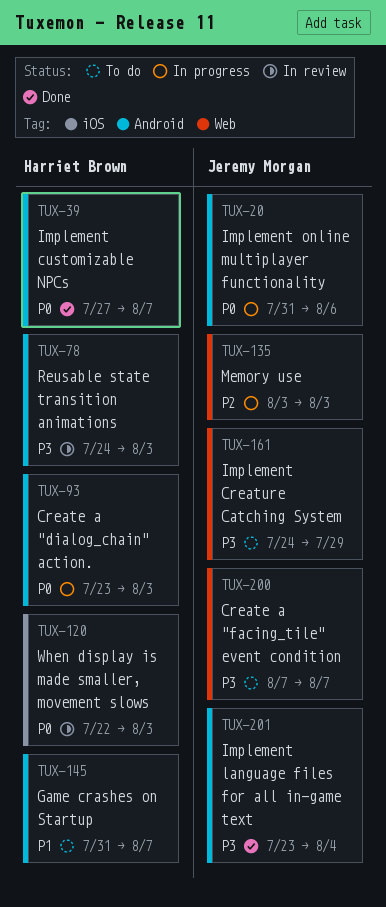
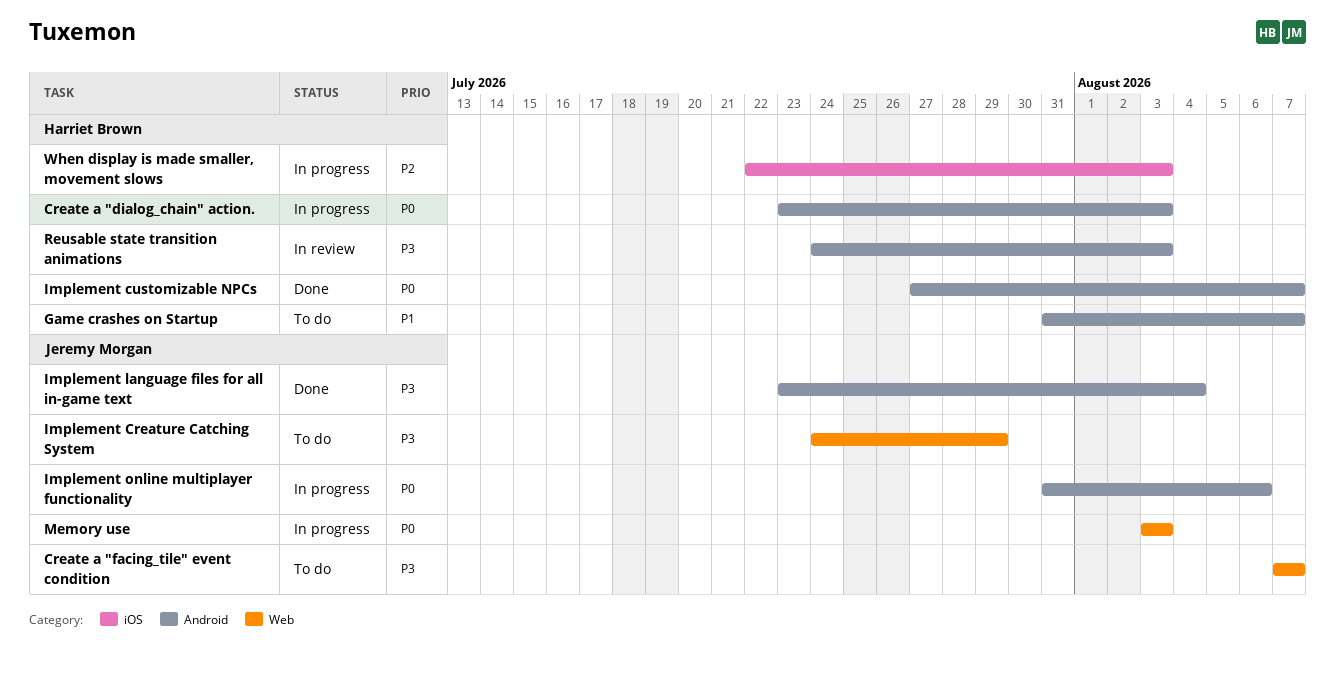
Memory use, priority: P2 -> P0
When display is made smaller, movement slows, status: In review -> In progress
When display is made smaller, movement slows, priority: P0 -> P2

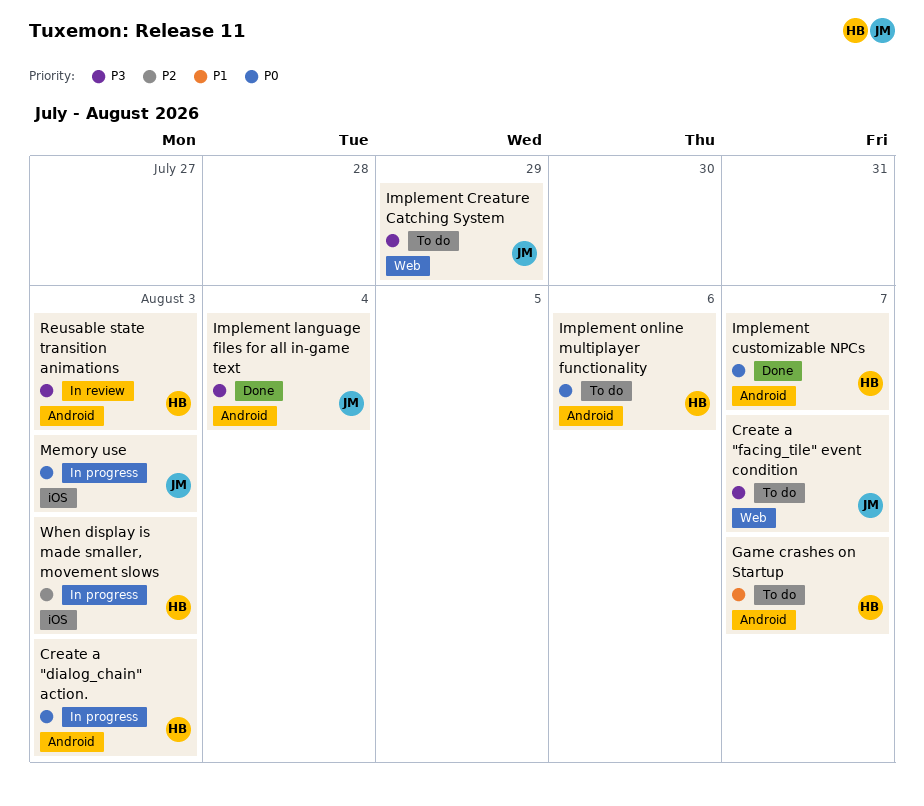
Implement online multiplayer functionality, status: In progress -> To do
Implement online multiplayer functionality, owner: Jeremy Morgan -> Harriet Brown
Memory use, label: Web -> iOS

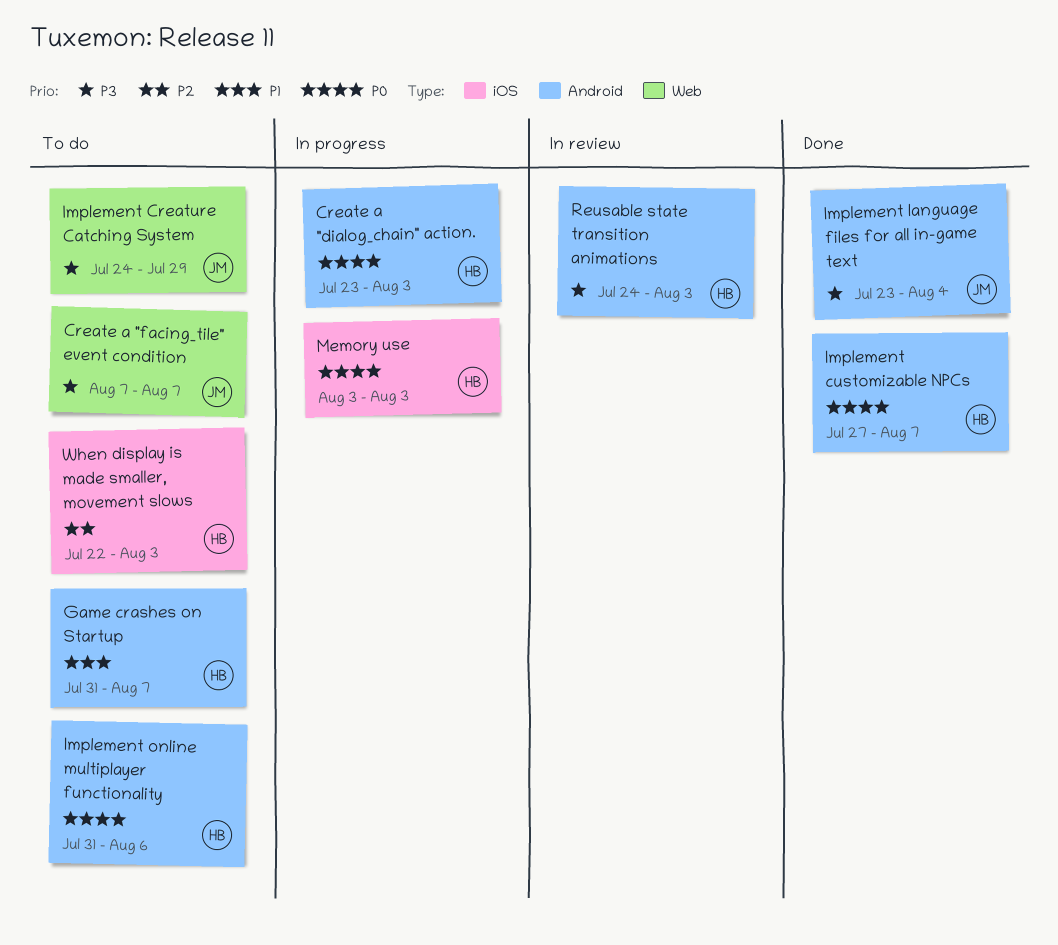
Memory use, owner: JM -> HB
When display is made smaller, movement slows, status: In progress -> To do

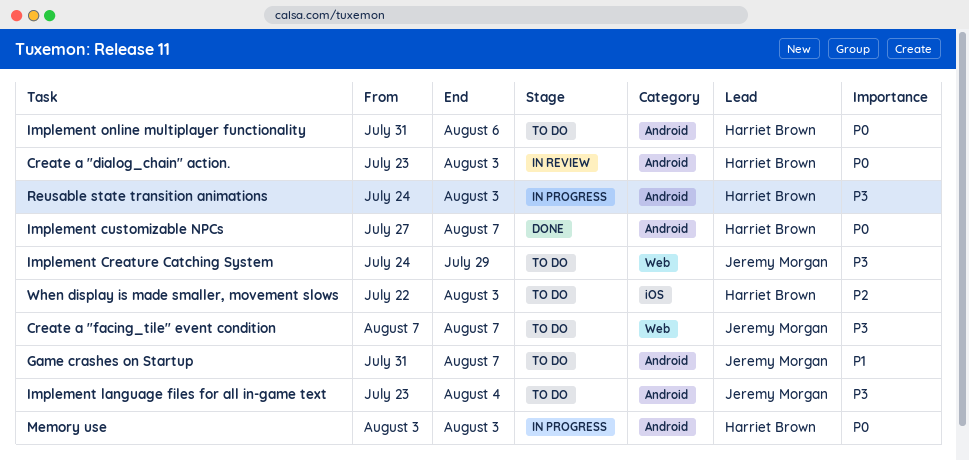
Create a "dialog_chain" action., status: In progress -> In review
Game crashes on Startup, owner: Harriet Brown -> Jeremy Morgan
Implement language files for all in-game text, status: Done -> To do
Memory use, label: iOS -> Android
Reusable state transition animations, status: In review -> In progress

